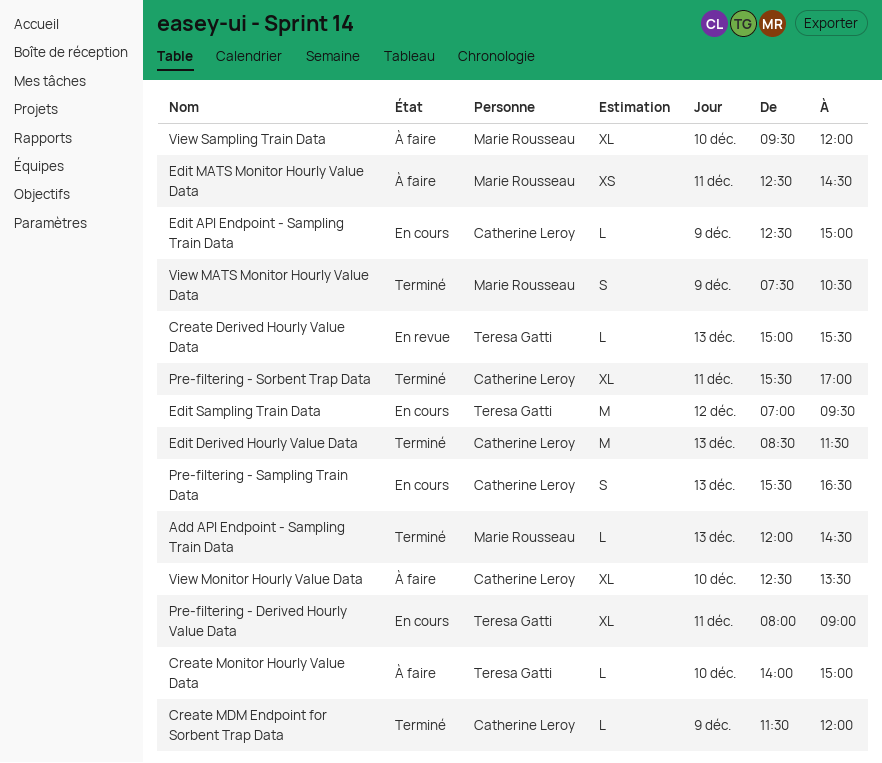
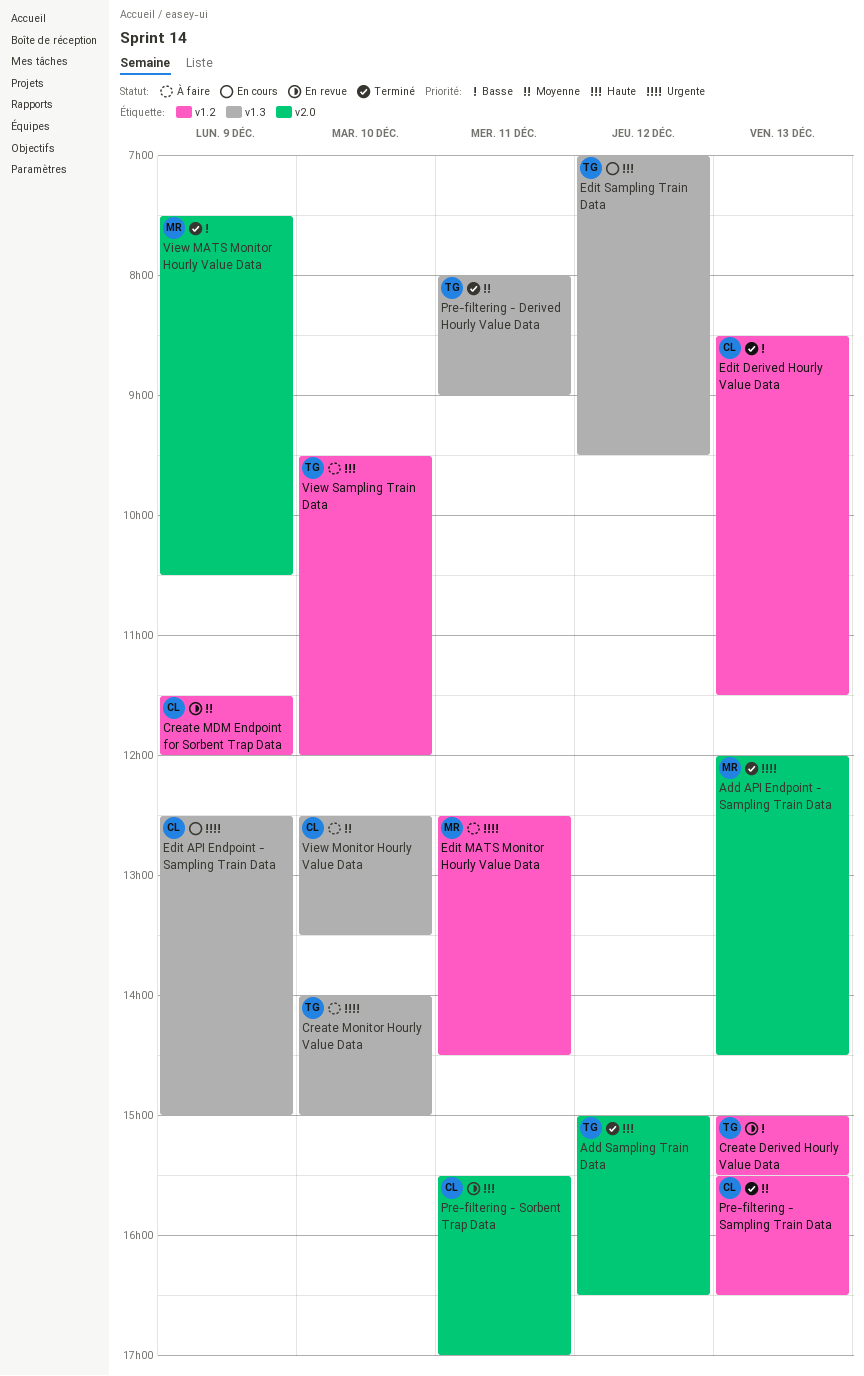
Add Sampling Train Data: none -> present
Create MDM Endpoint for Sorbent Trap Data, status: Terminé -> En revue
Pre-filtering - Derived Hourly Value Data, status: En cours -> Terminé
Pre-filtering - Sampling Train Data, status: En cours -> Terminé
Pre-filtering - Sorbent Trap Data, status: Terminé -> En revue
View Sampling Train Data, owner: Marie Rousseau -> Teresa Gatti

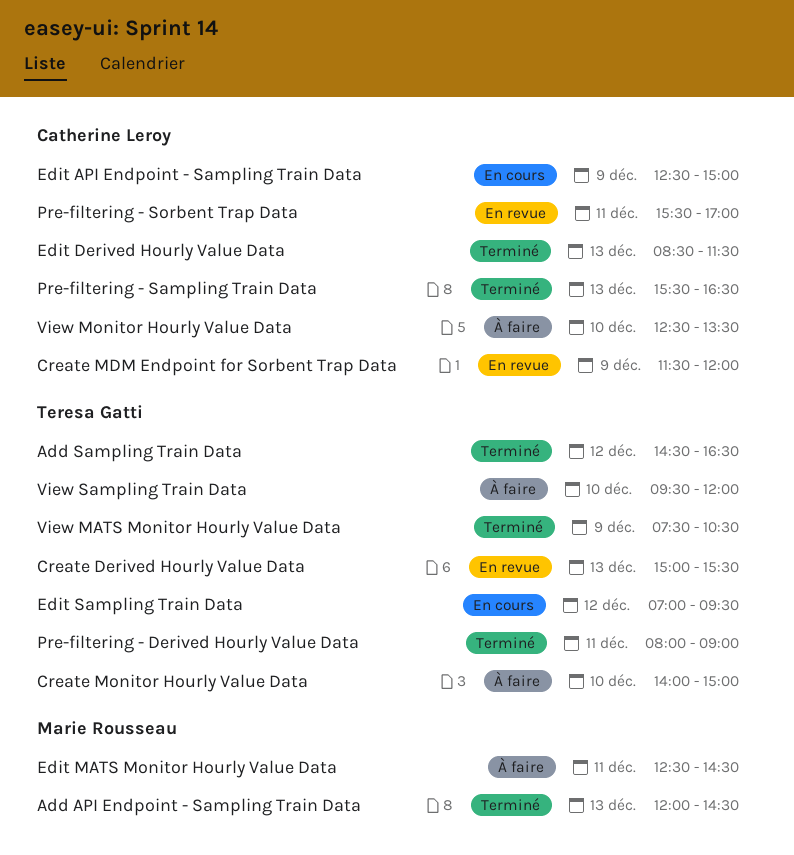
Add Sampling Train Data, begins: 15:00 -> 14:30
View MATS Monitor Hourly Value Data, owner: Marie Rousseau -> Teresa Gatti

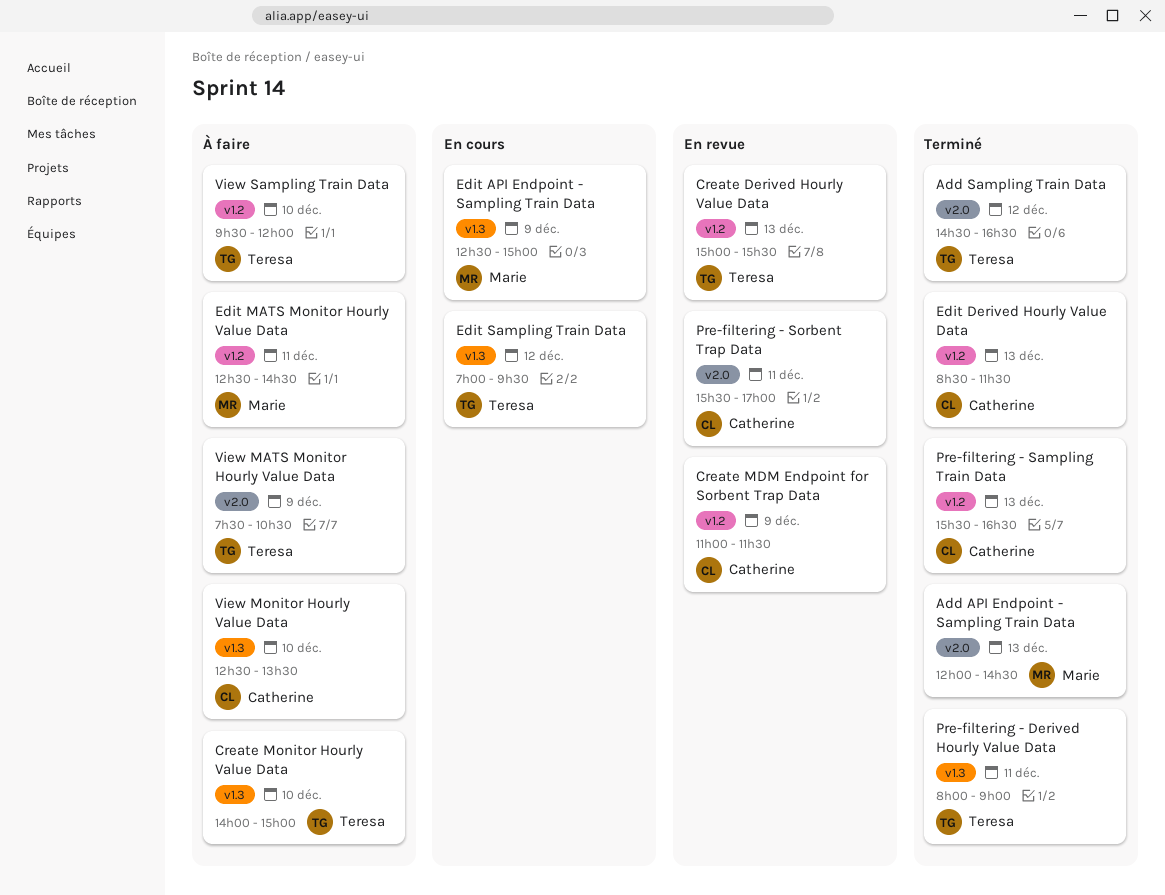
Create MDM Endpoint for Sorbent Trap Data, begins: 11:30 -> 11:00
Create MDM Endpoint for Sorbent Trap Data, ends: 12:00 -> 11:30
Edit API Endpoint - Sampling Train Data, owner: Catherine Leroy -> Marie Rousseau
View MATS Monitor Hourly Value Data, status: Terminé -> À faire

